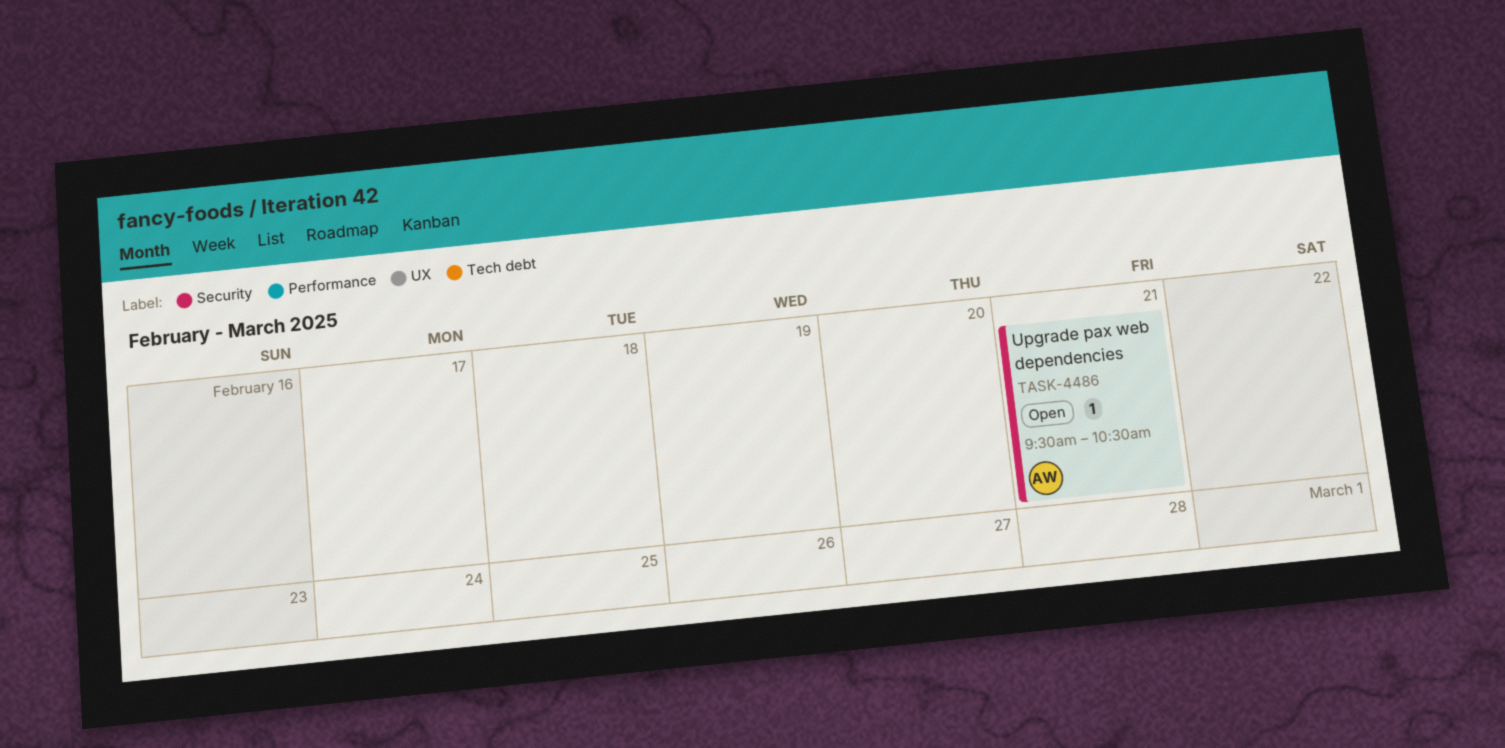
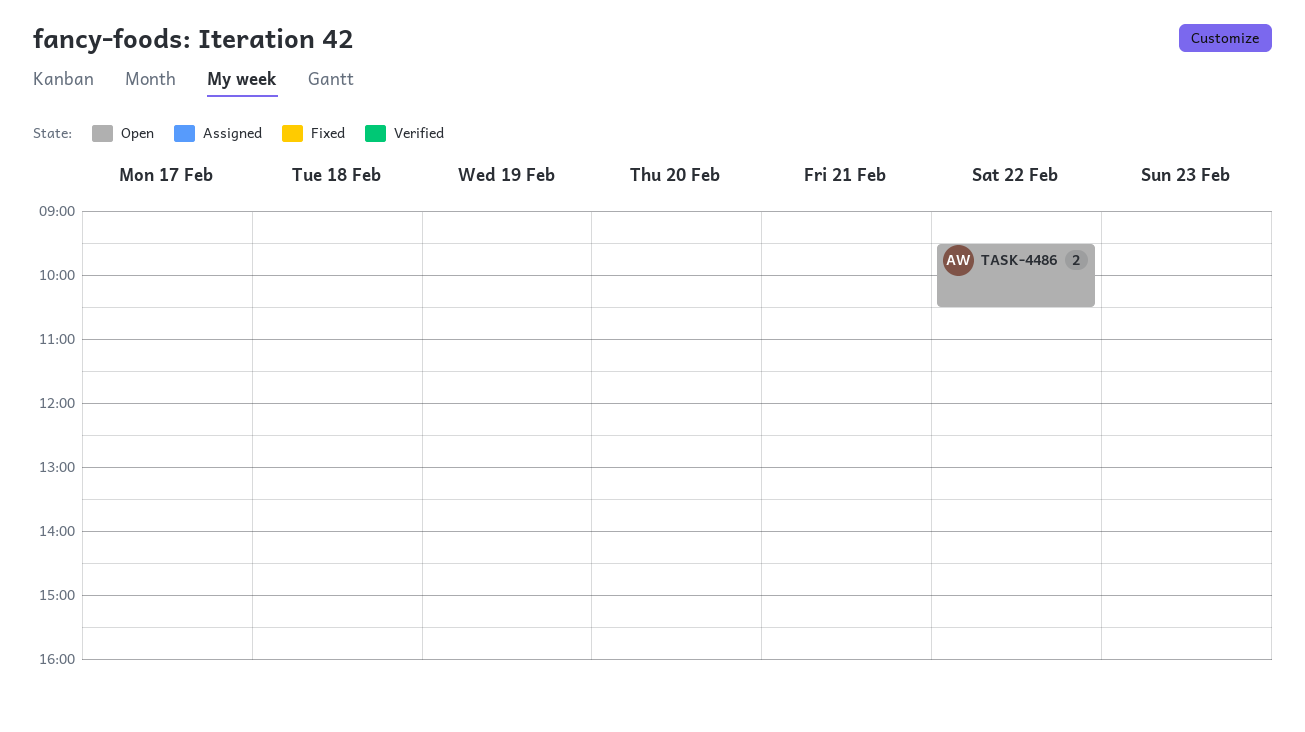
TASK-4486, estimate: 1 -> 2
TASK-4486, day: Feb 21 -> Feb 22

